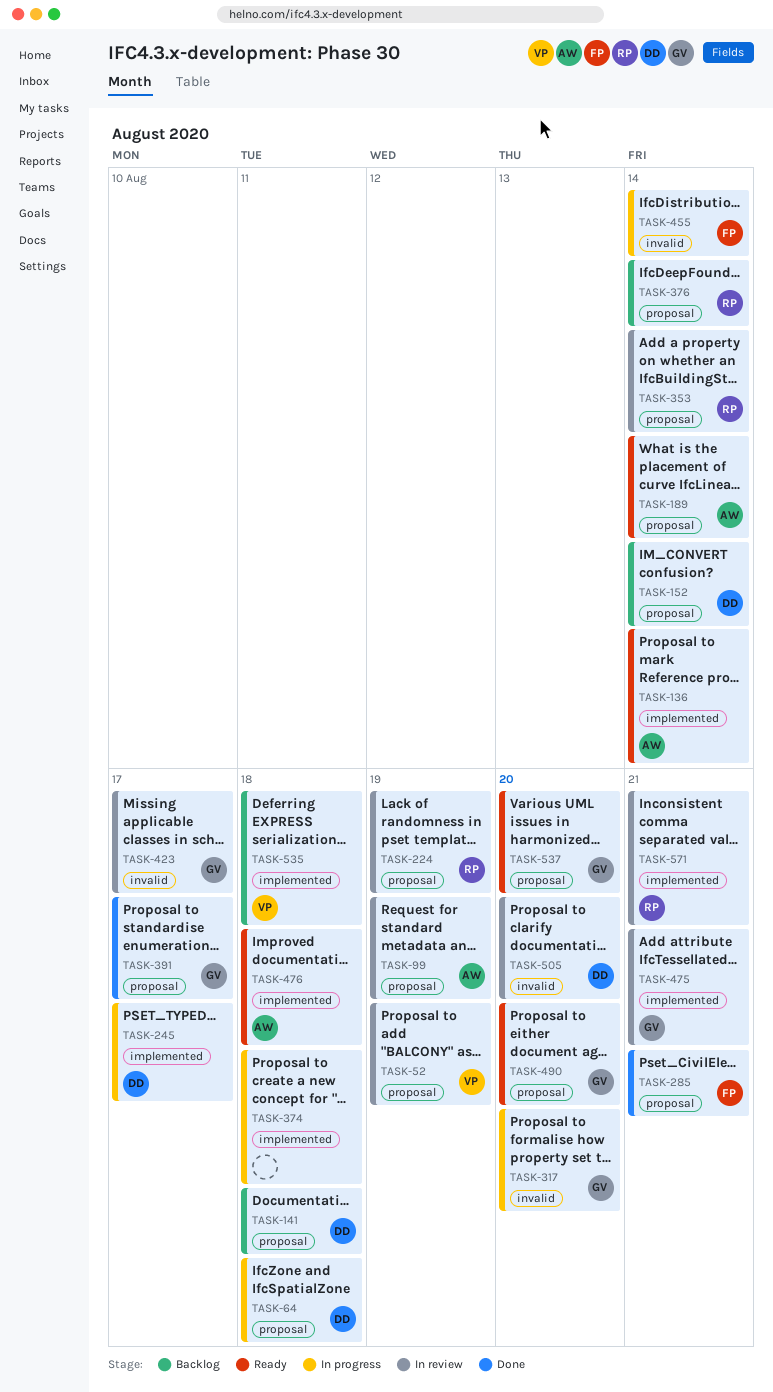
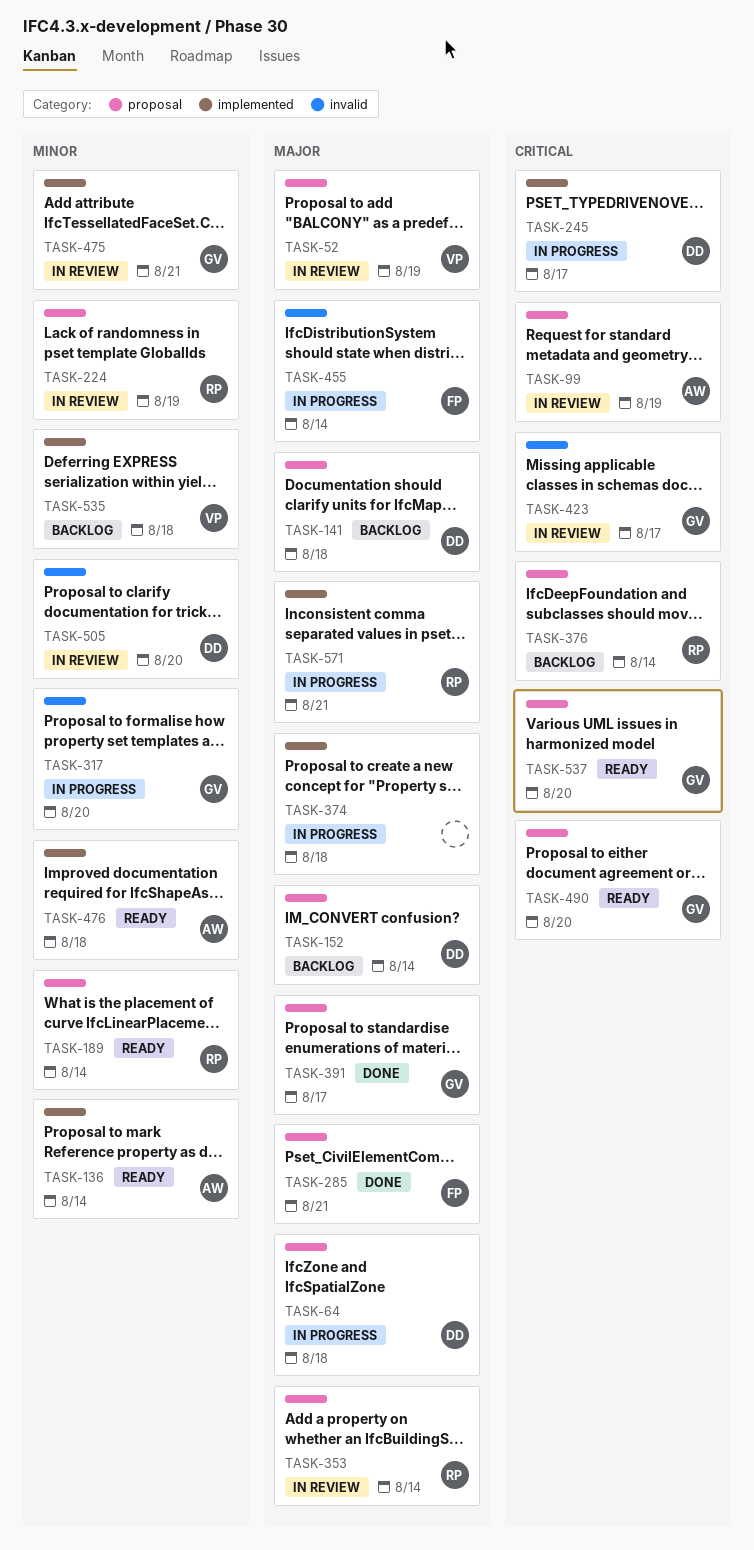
TASK-189, owner: AW -> RP
TASK-571, status: In review -> In progress

